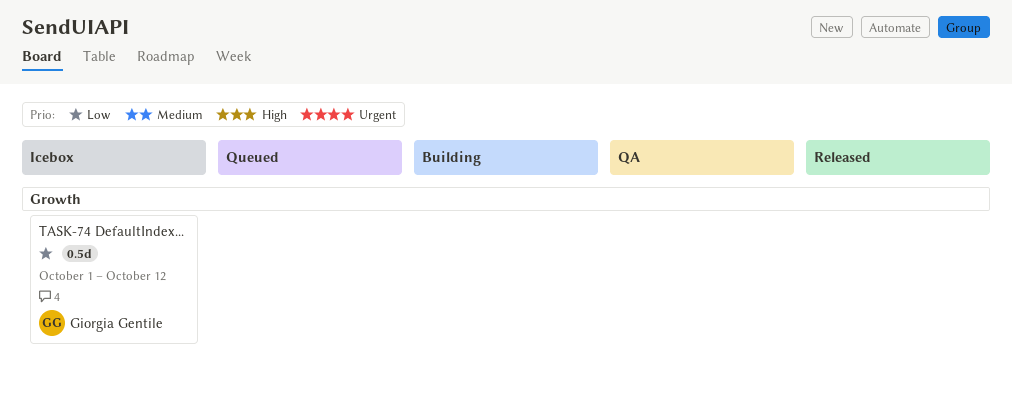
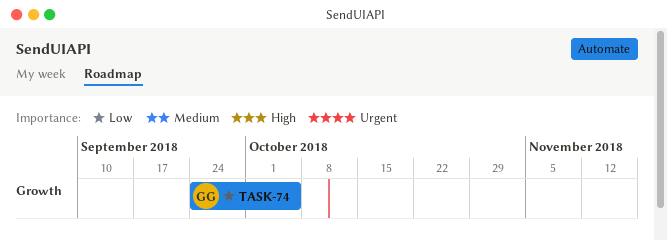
TASK-74, start: Oct 1 -> Sep 24
TASK-74, due: Oct 12 -> Oct 5

